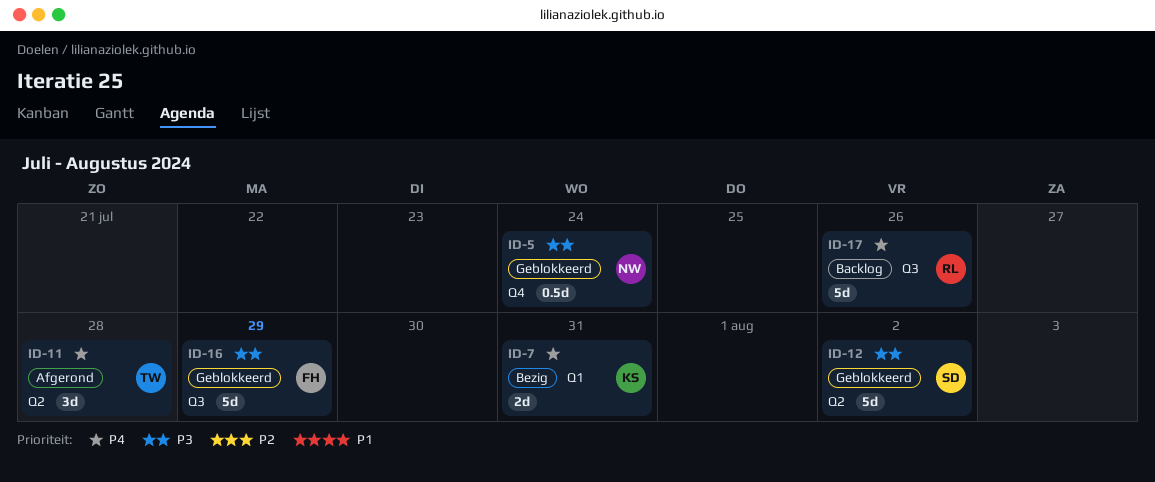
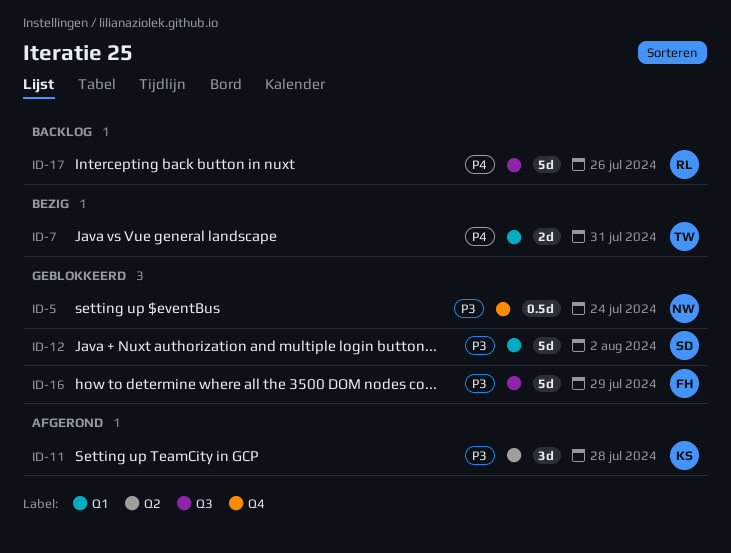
ID-7, owner: KS -> TW
ID-11, owner: TW -> KS
ID-11, priority: P4 -> P3
ID-12, label: Q2 -> Q1

